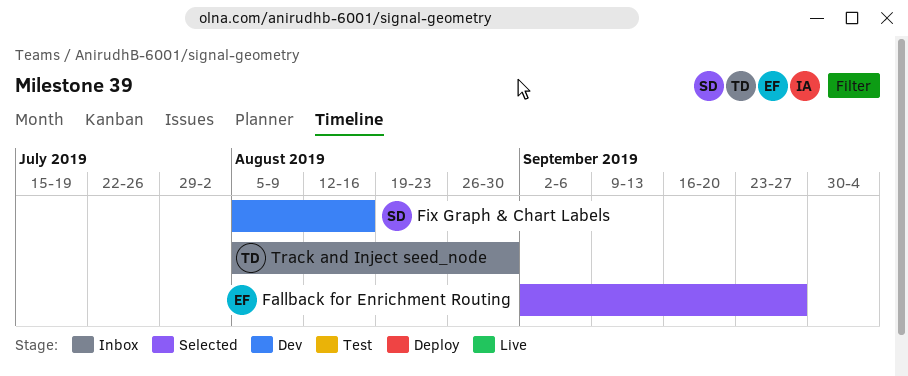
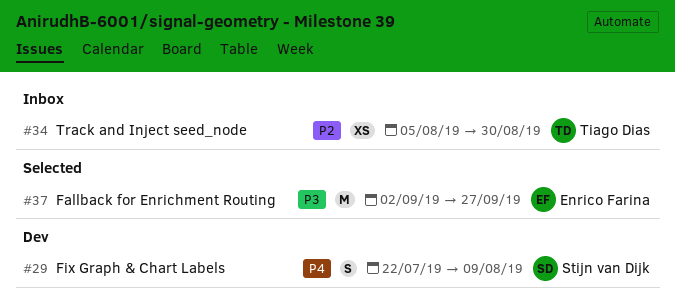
Fix Graph & Chart Labels, start: Aug 5 -> Jul 22
Fix Graph & Chart Labels, due: Aug 16 -> Aug 9

